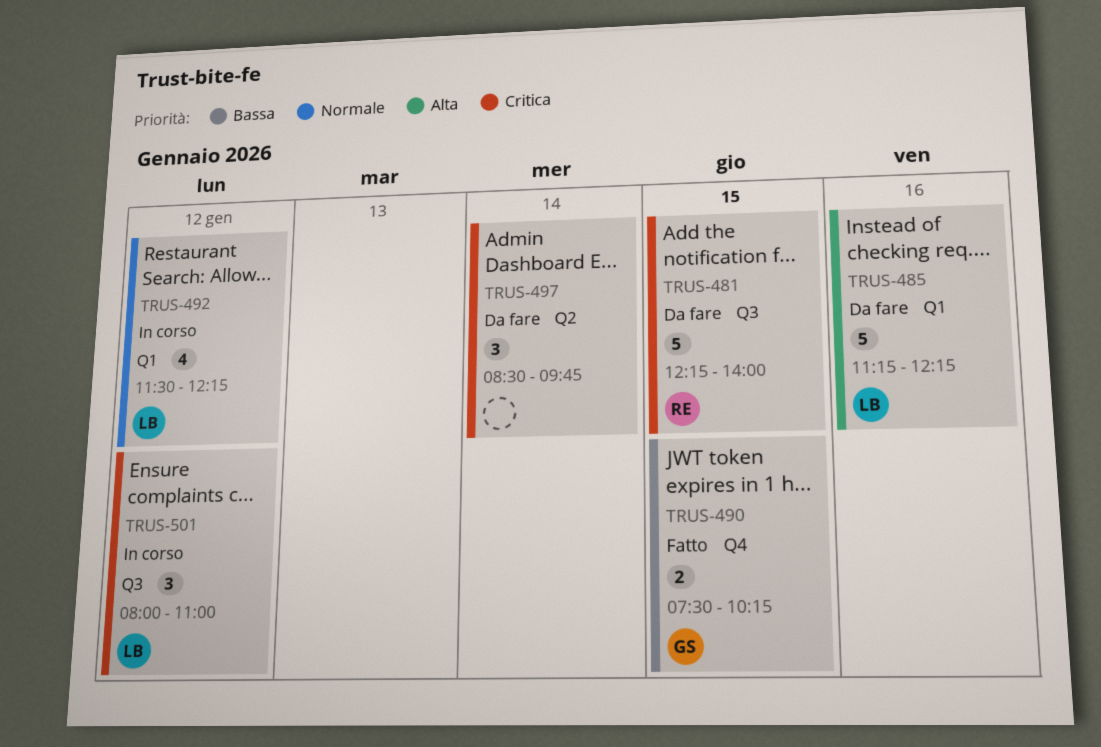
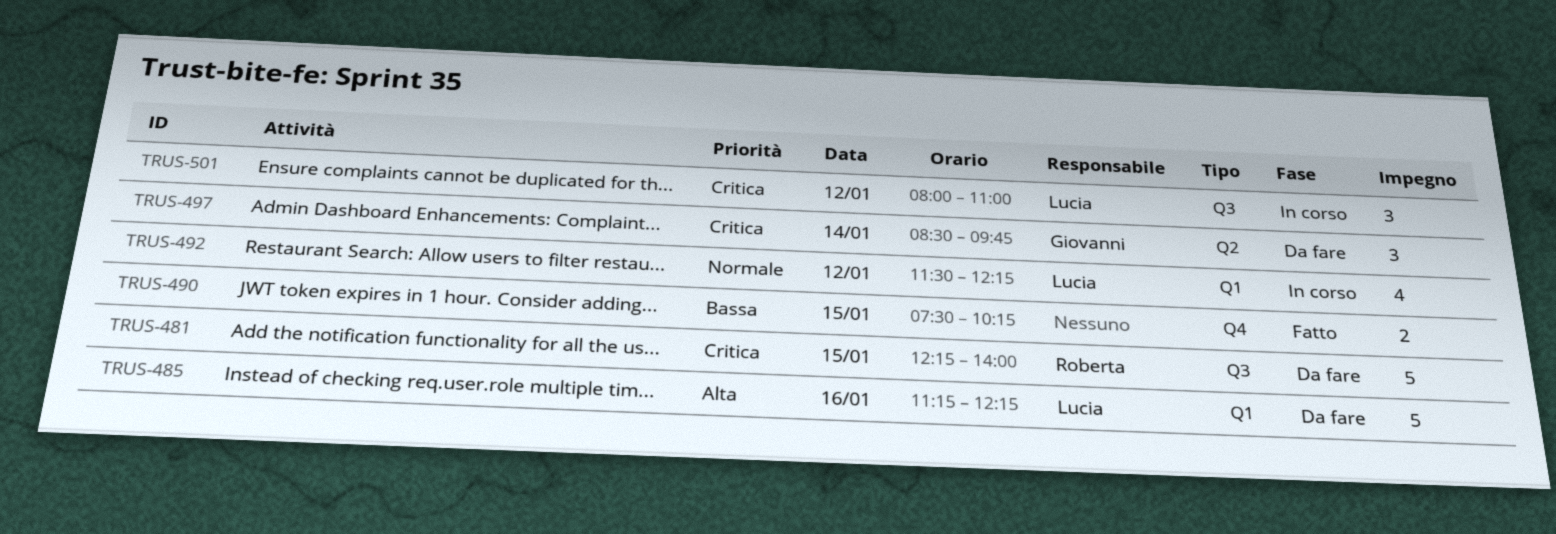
TRUS-490, owner: Giovanni -> none
TRUS-497, owner: none -> Giovanni

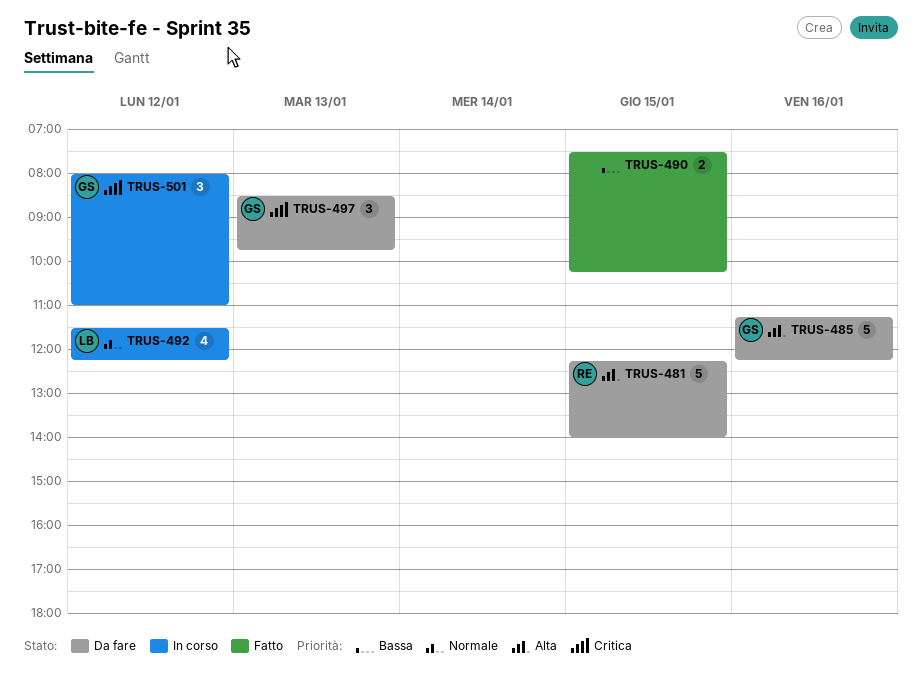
TRUS-481, priority: Critica -> Alta
TRUS-485, owner: Lucia -> Giovanni
TRUS-497, day: Jan 14 -> Jan 13
TRUS-501, owner: Lucia -> Giovanni

